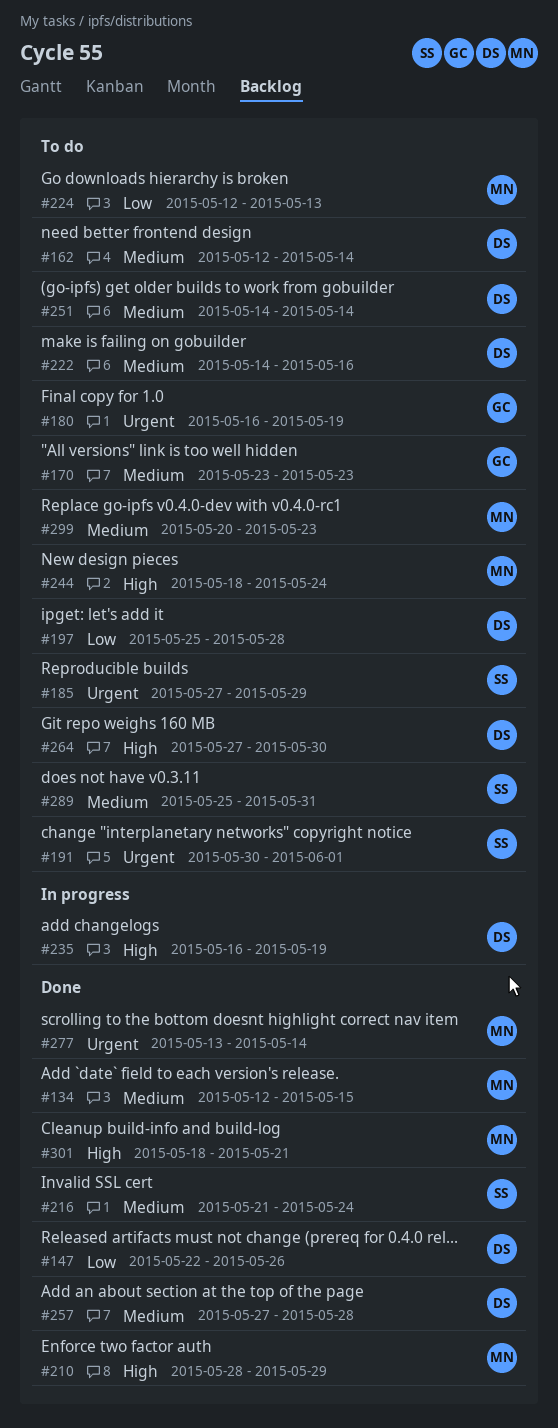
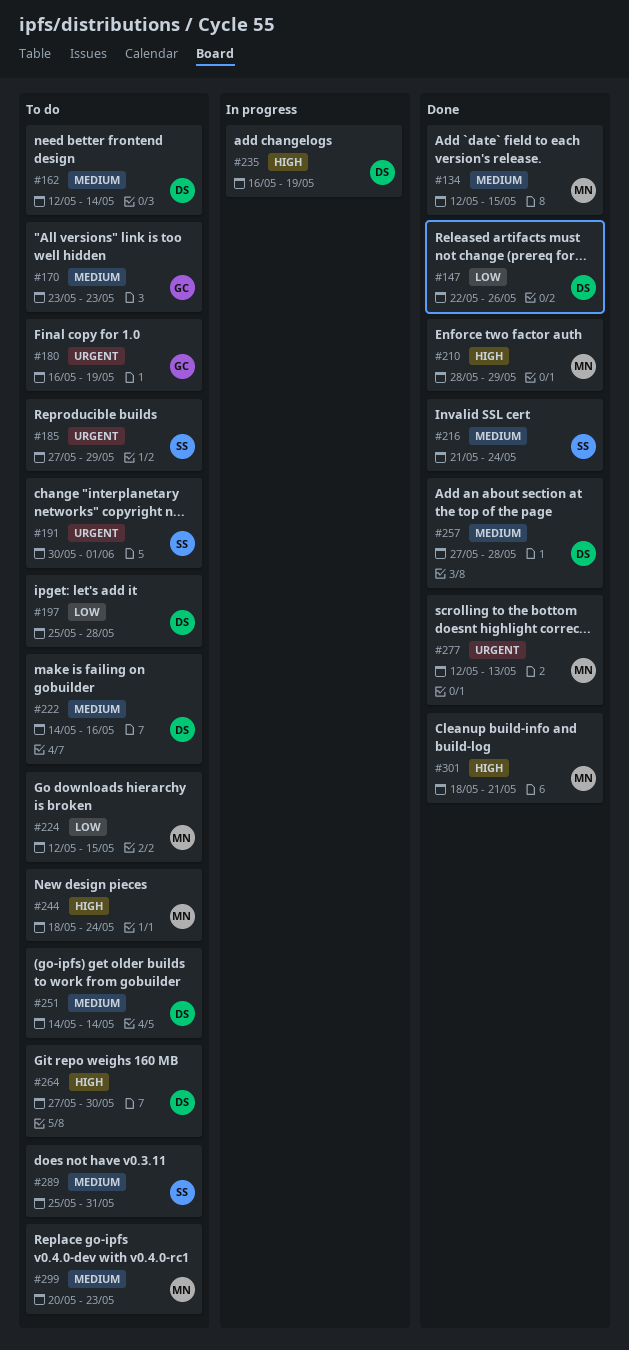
#224, due: May 13 -> May 15
#277, start: May 13 -> May 12
#277, due: May 14 -> May 13

